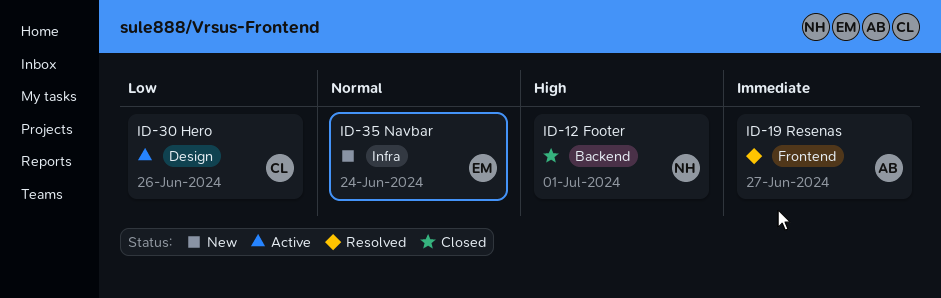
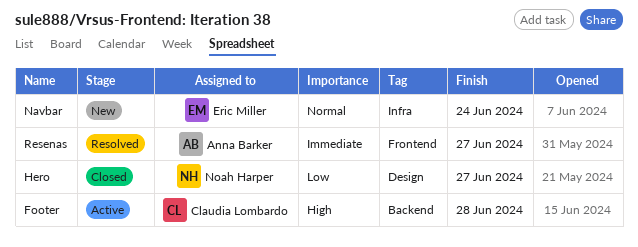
Footer, status: Closed -> Active
Footer, owner: Noah Harper -> Claudia Lombardo
Footer, due: Jul 1 -> Jun 28
Hero, status: Active -> Closed
Hero, owner: Claudia Lombardo -> Noah Harper
Hero, due: Jun 26 -> Jun 27

